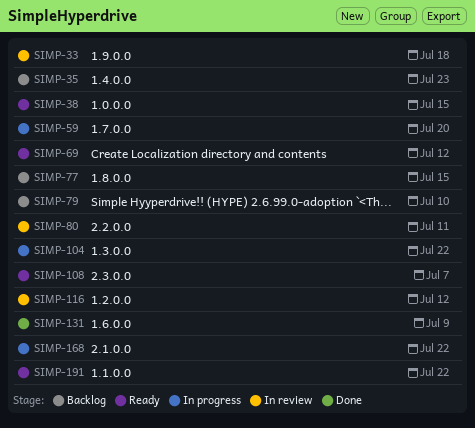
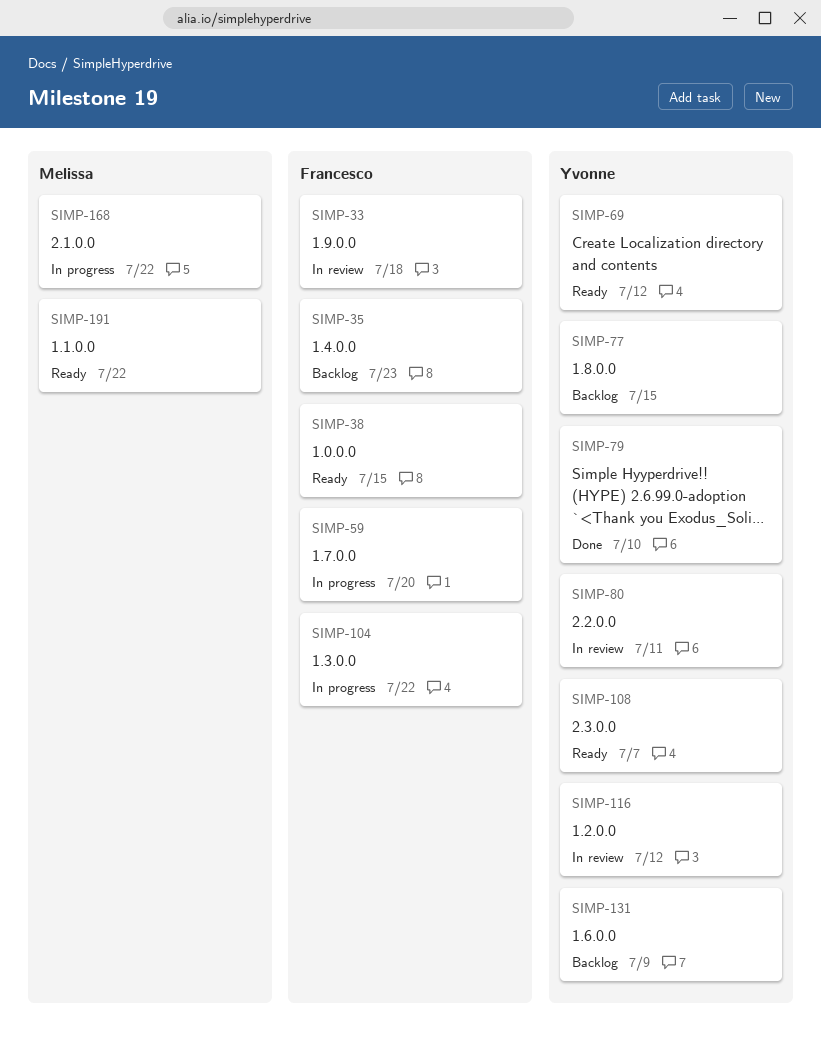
SIMP-79, status: Backlog -> Done
SIMP-131, status: Done -> Backlog

